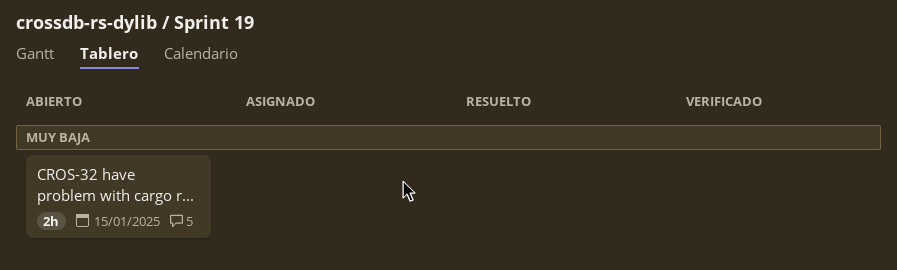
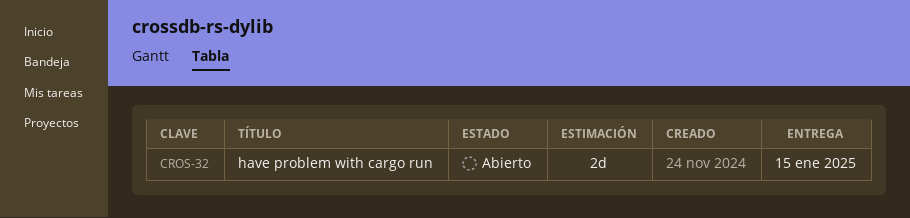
CROS-32, estimate: 2h -> 2d

